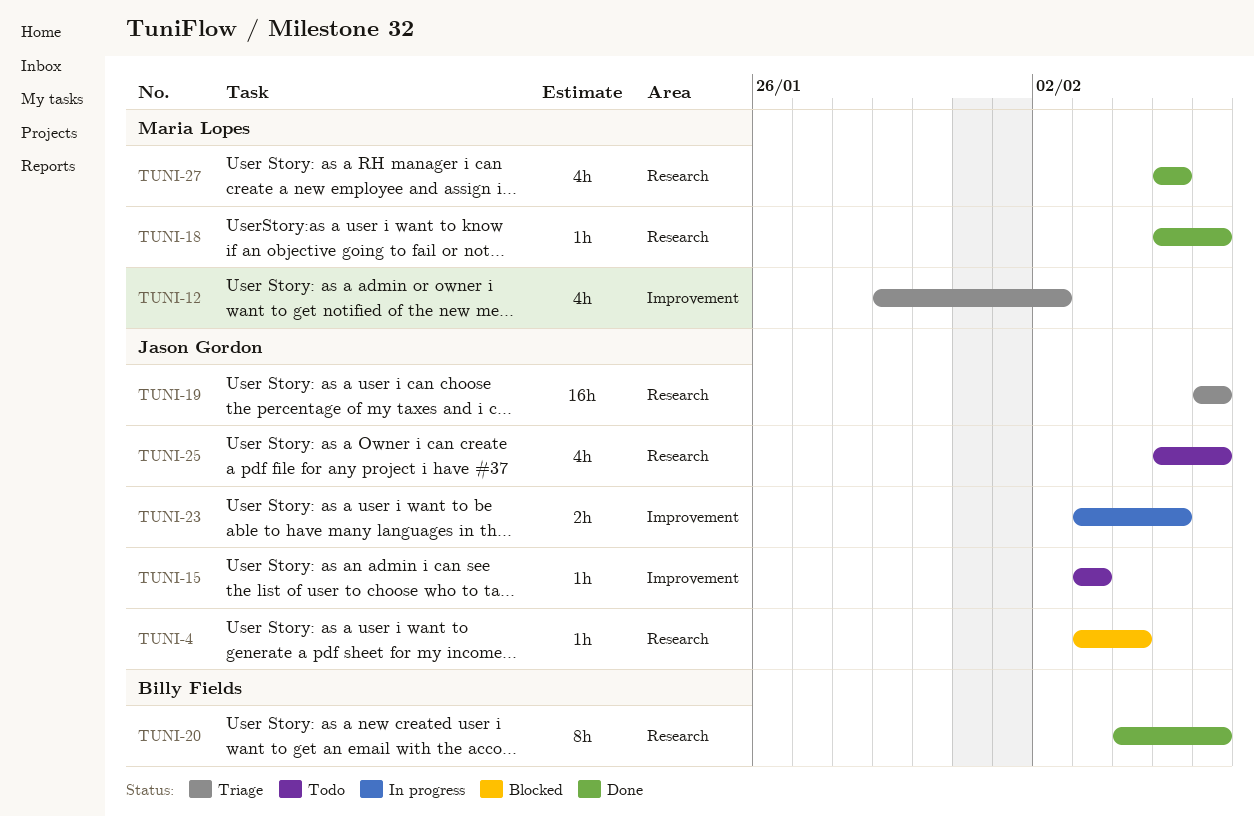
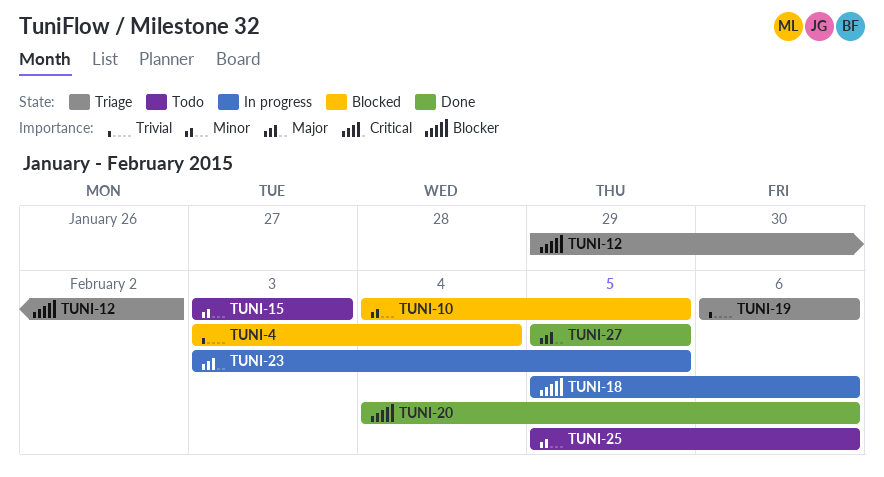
TUNI-10: none -> present
TUNI-18, status: Done -> In progress

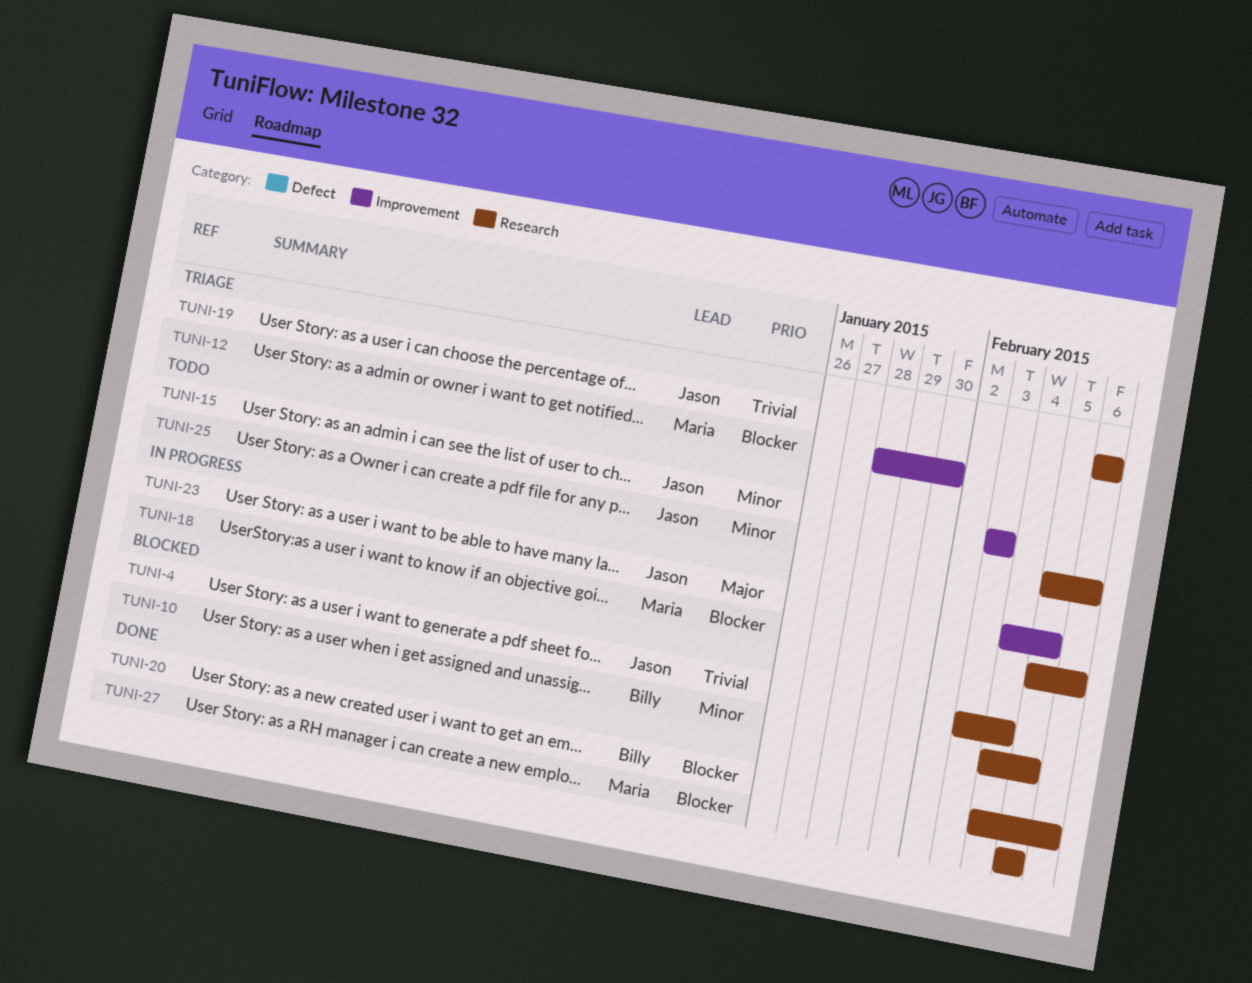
TUNI-12, start: Jan 29 -> Jan 28
TUNI-12, due: Feb 2 -> Jan 30
TUNI-23, start: Feb 3 -> Feb 4
TUNI-27, priority: Major -> Blocker

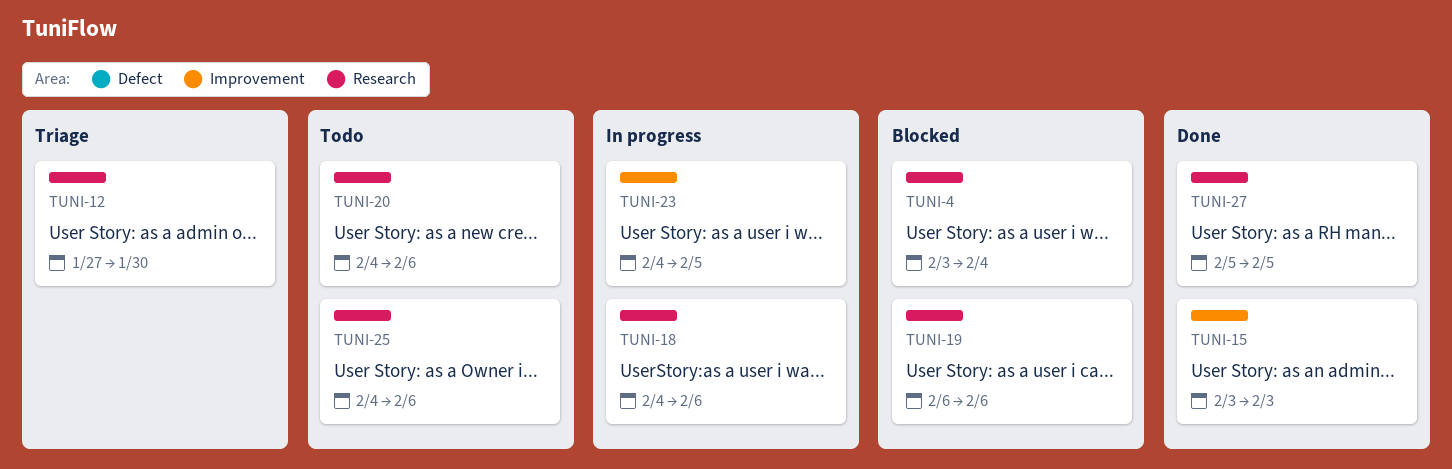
TUNI-10: present -> none
TUNI-12, label: Improvement -> Research
TUNI-12, start: Jan 28 -> Jan 27
TUNI-15, status: Todo -> Done
TUNI-18, start: Feb 5 -> Feb 4
TUNI-19, status: Triage -> Blocked
TUNI-20, status: Done -> Todo
TUNI-25, start: Feb 5 -> Feb 4

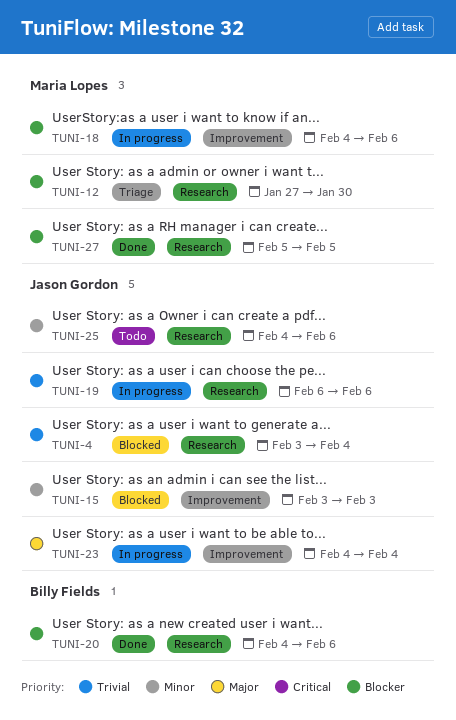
TUNI-15, status: Done -> Blocked
TUNI-18, label: Research -> Improvement
TUNI-19, status: Blocked -> In progress
TUNI-20, status: Todo -> Done
TUNI-23, due: Feb 5 -> Feb 4

